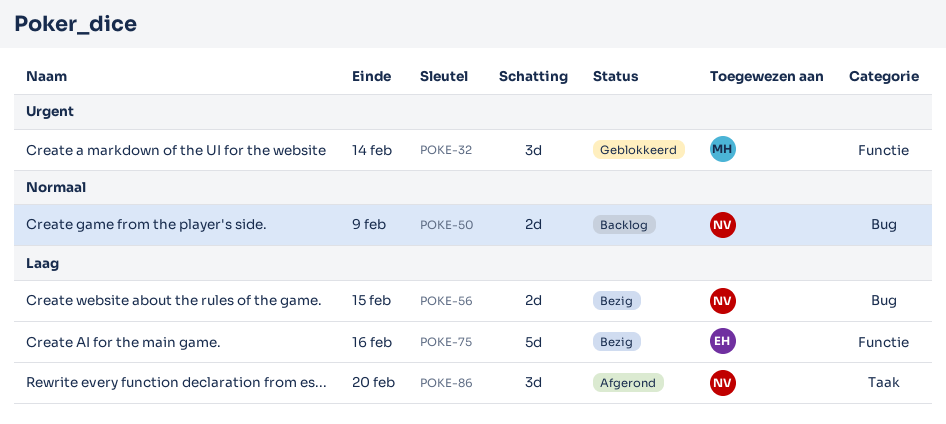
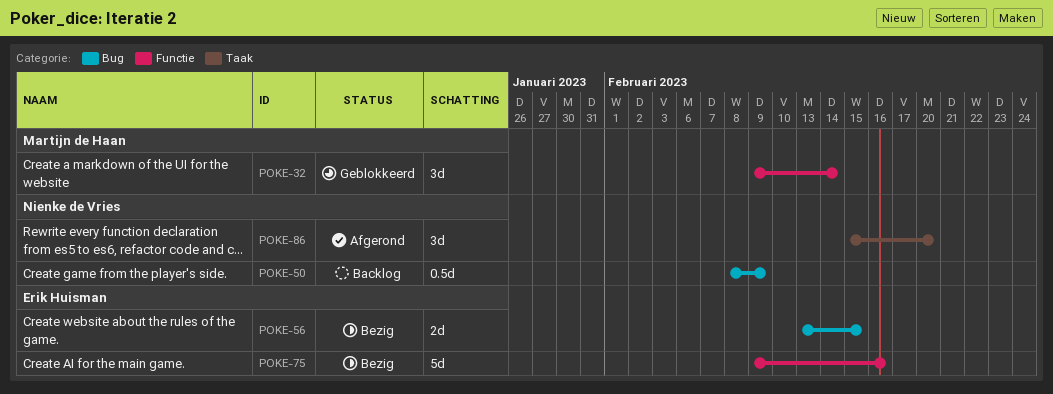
POKE-50, estimate: 2d -> 0.5d
POKE-56, owner: Nienke de Vries -> Erik Huisman

